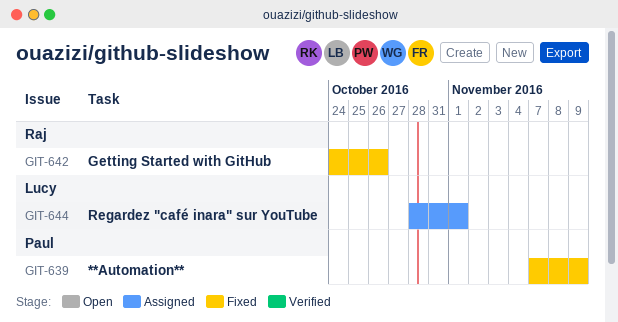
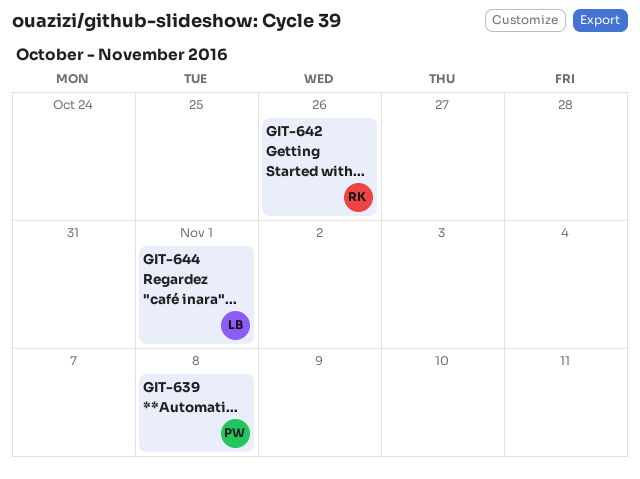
GIT-639, due: Nov 9 -> Nov 8

